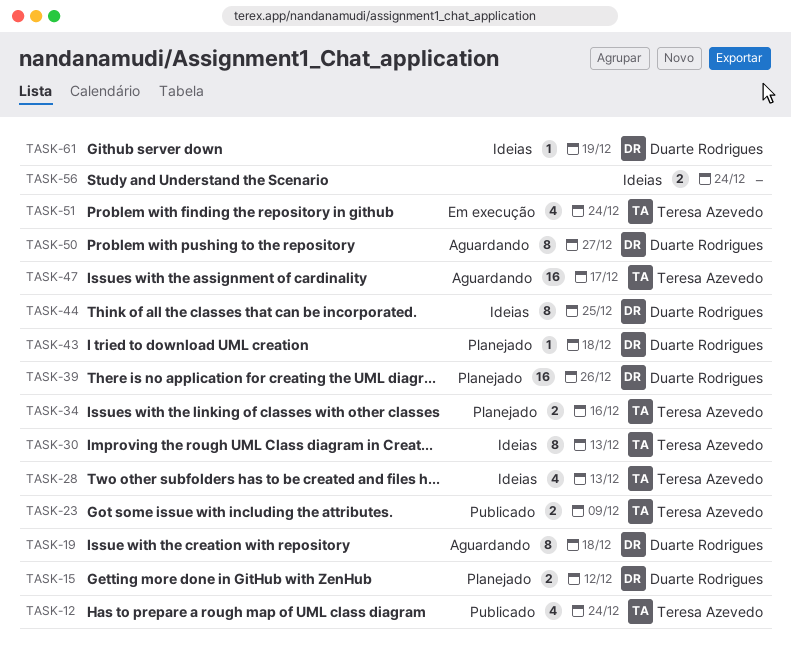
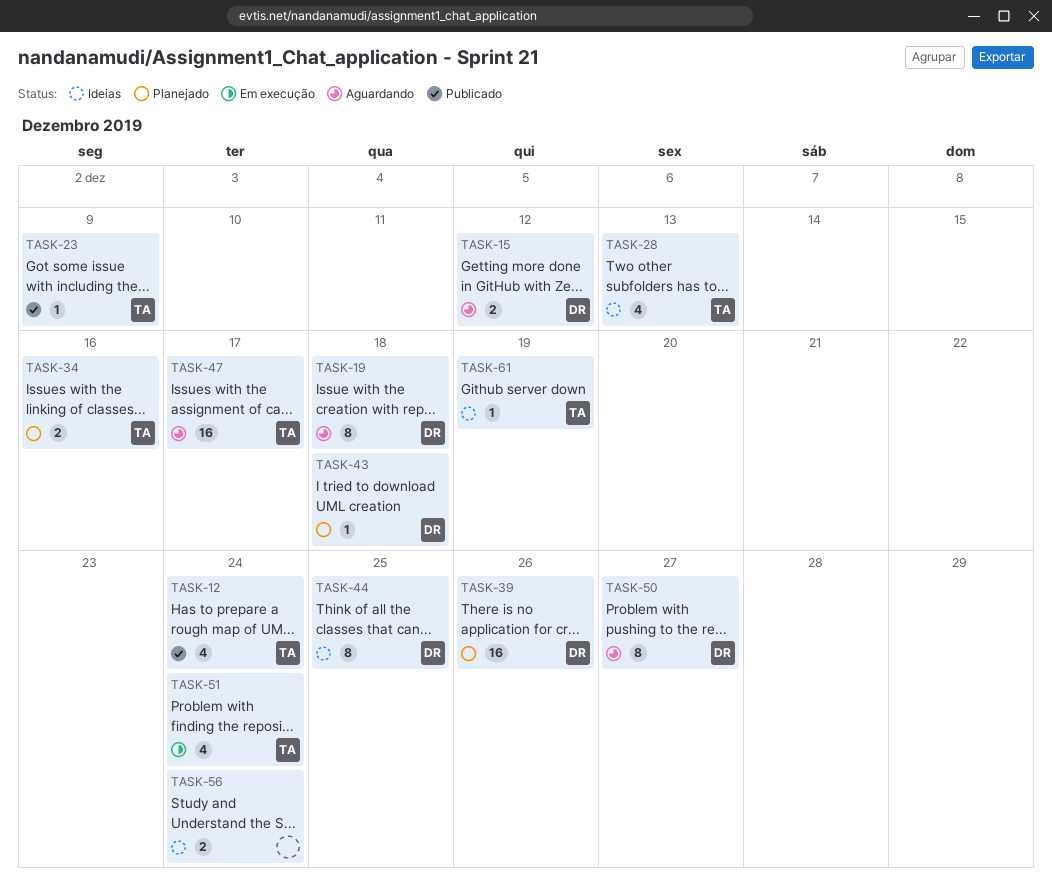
TASK-15, status: Planejado -> Aguardando
TASK-23, estimate: 2 -> 1
TASK-30: present -> none
TASK-61, owner: Duarte Rodrigues -> Teresa Azevedo

